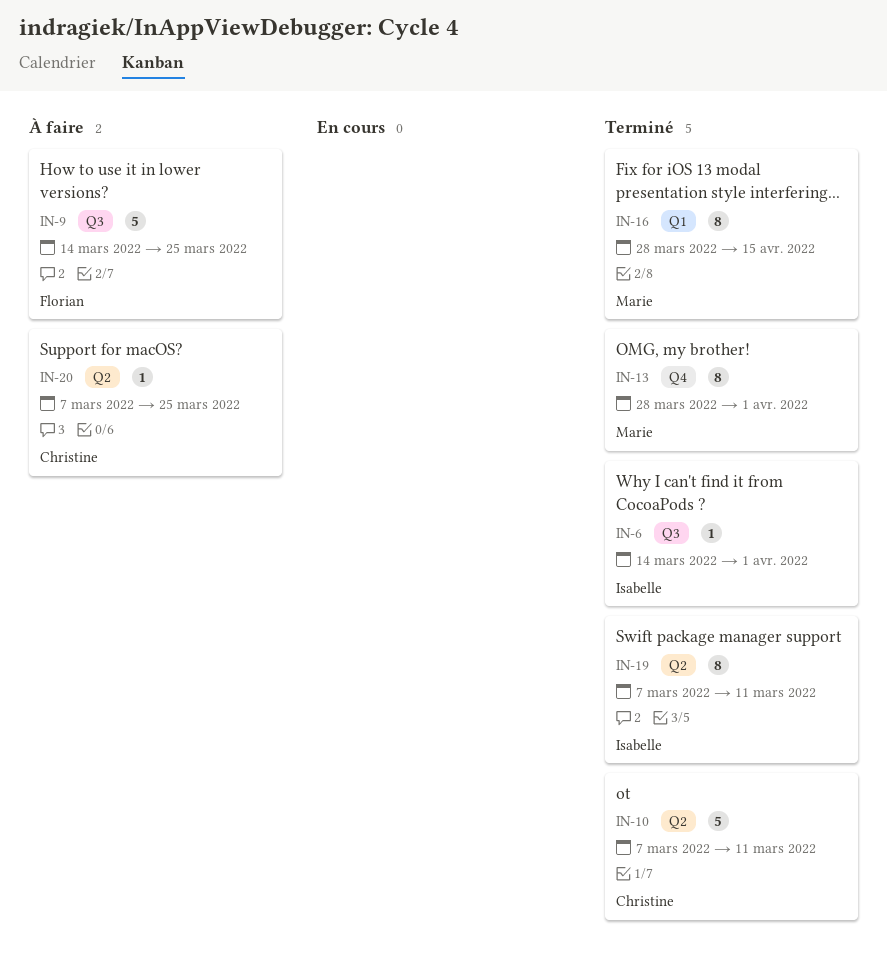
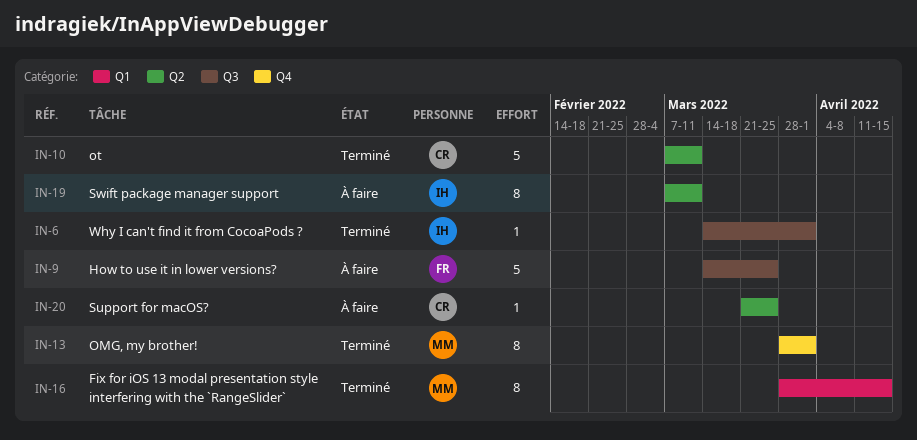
IN-19, status: Terminé -> À faire
IN-20, start: Mar 7 -> Mar 21

